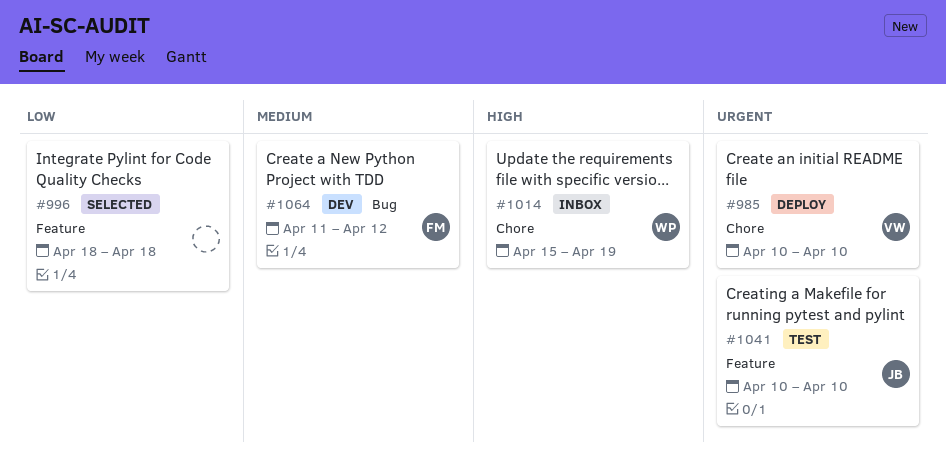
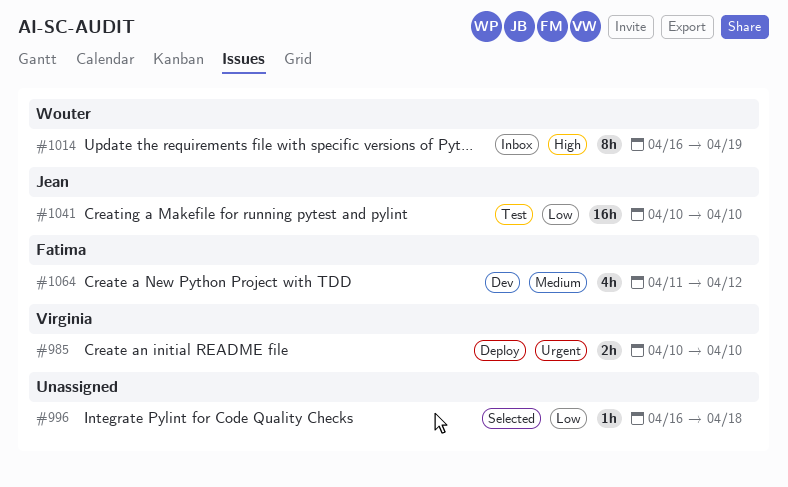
#996, start: Apr 18 -> Apr 16
#1014, start: Apr 15 -> Apr 16
#1041, priority: Urgent -> Low

